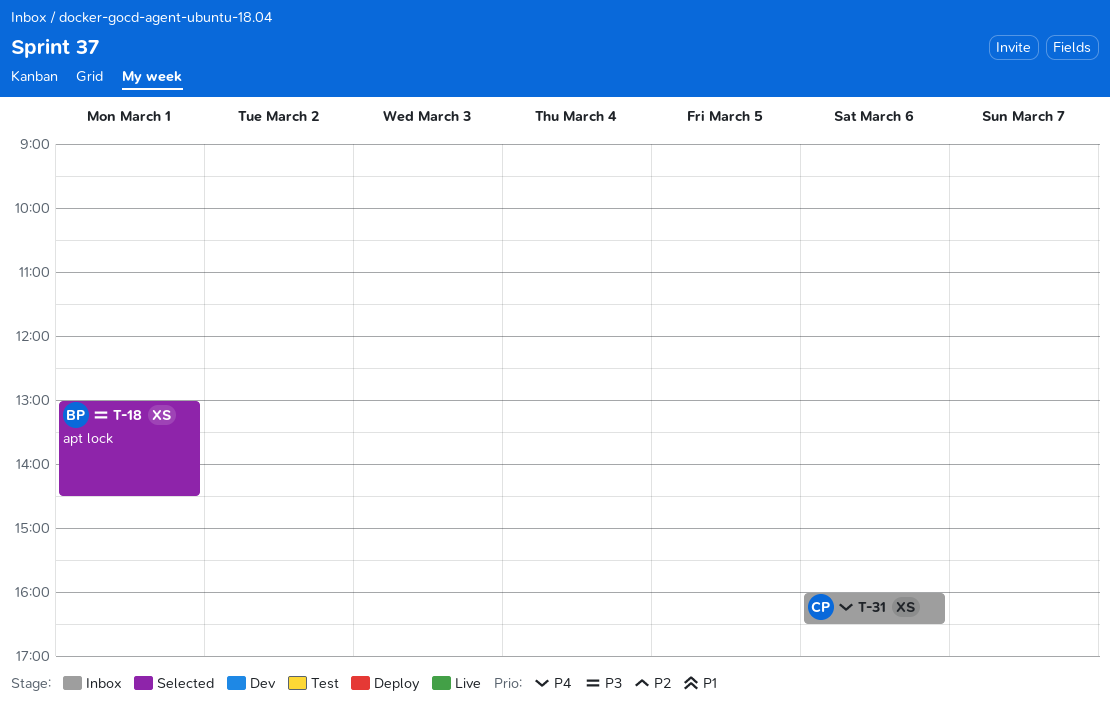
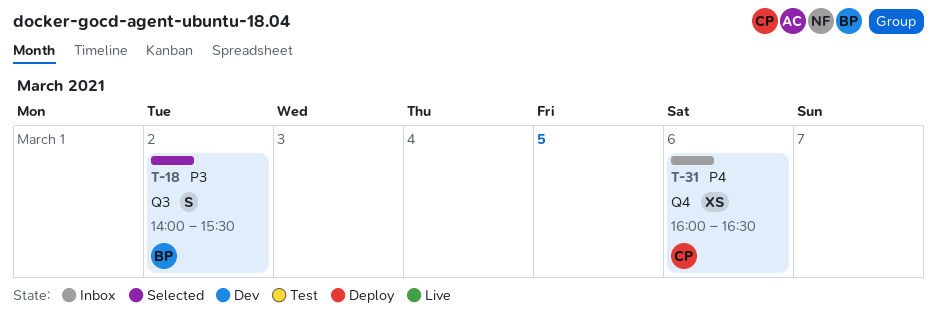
T-18, estimate: XS -> S
T-18, day: Mar 1 -> Mar 2
T-18, begins: 13:00 -> 14:00
T-18, ends: 14:30 -> 15:30

